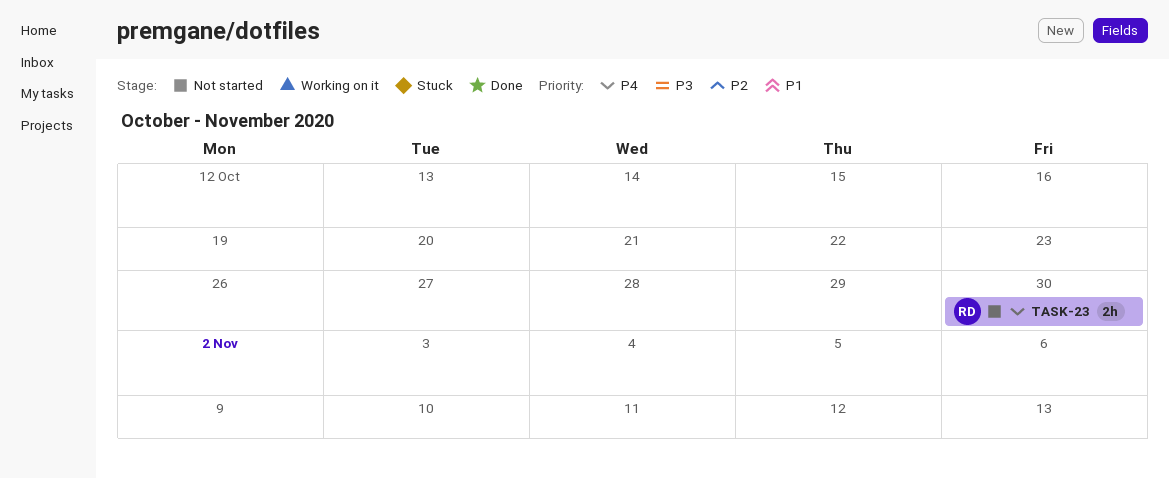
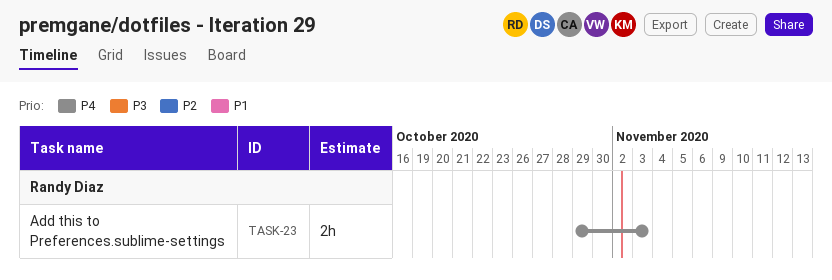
TASK-23, start: Oct 30 -> Oct 29
TASK-23, due: Oct 30 -> Nov 3

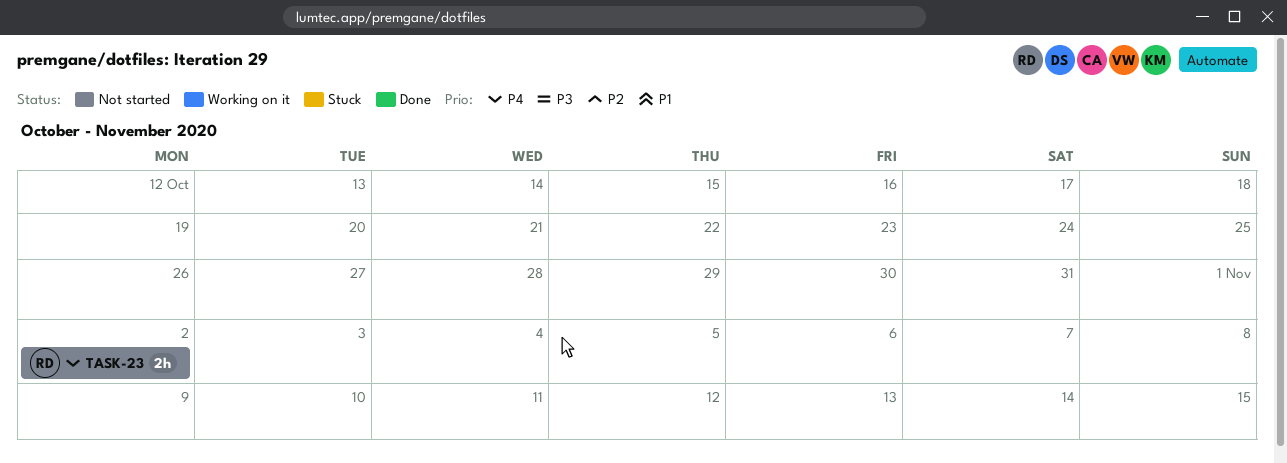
TASK-23, start: Oct 29 -> Nov 2
TASK-23, due: Nov 3 -> Nov 2

